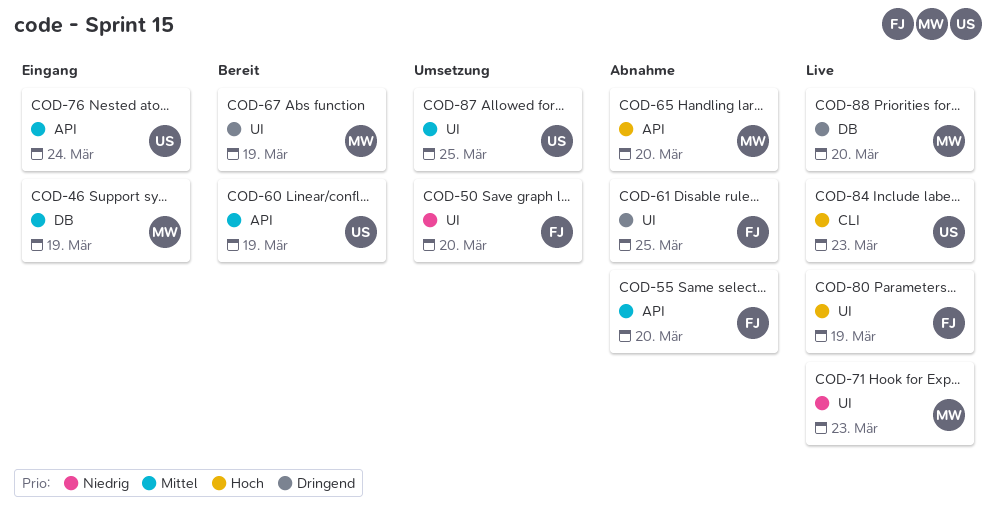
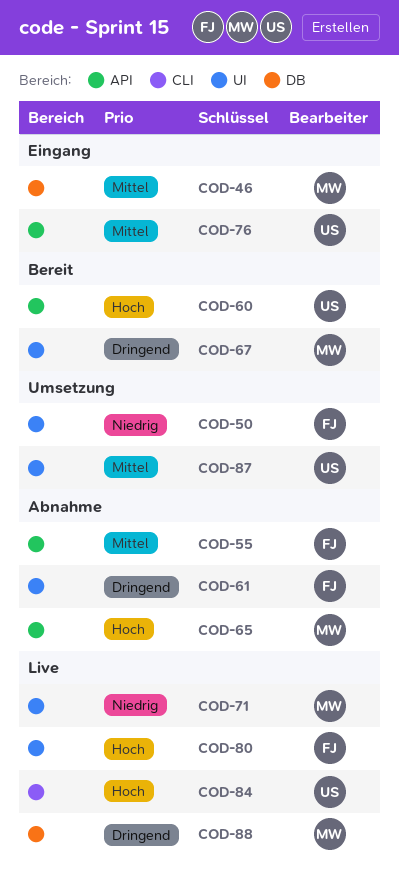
COD-60, priority: Mittel -> Hoch

